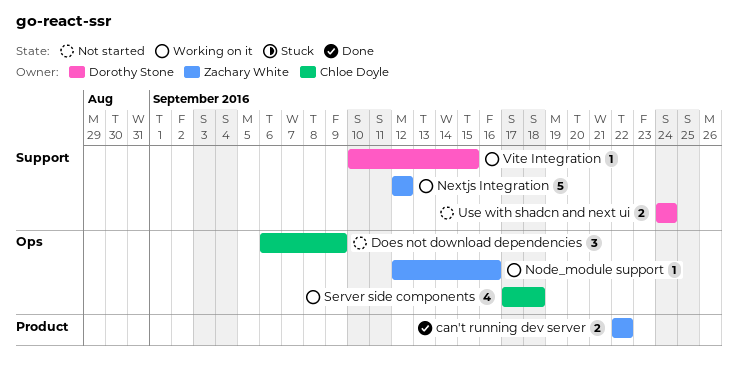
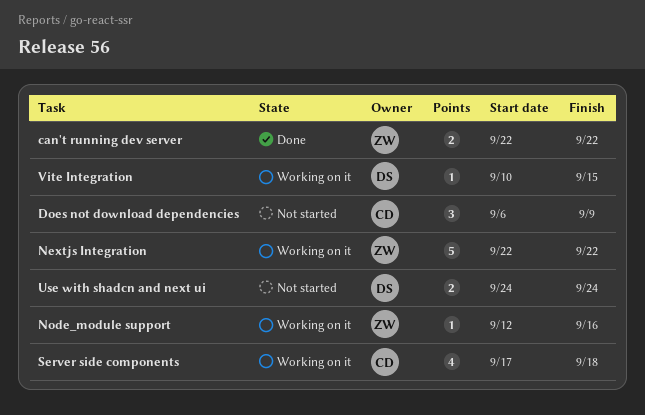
Nextjs Integration, start: Sep 12 -> Sep 22
Nextjs Integration, due: Sep 12 -> Sep 22

